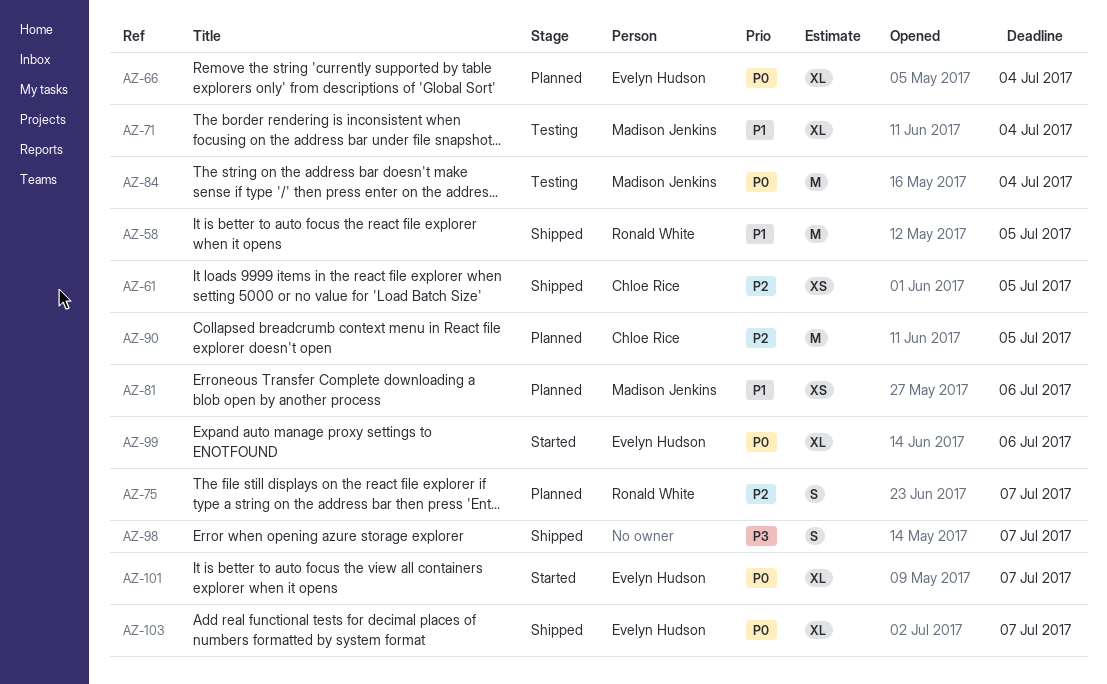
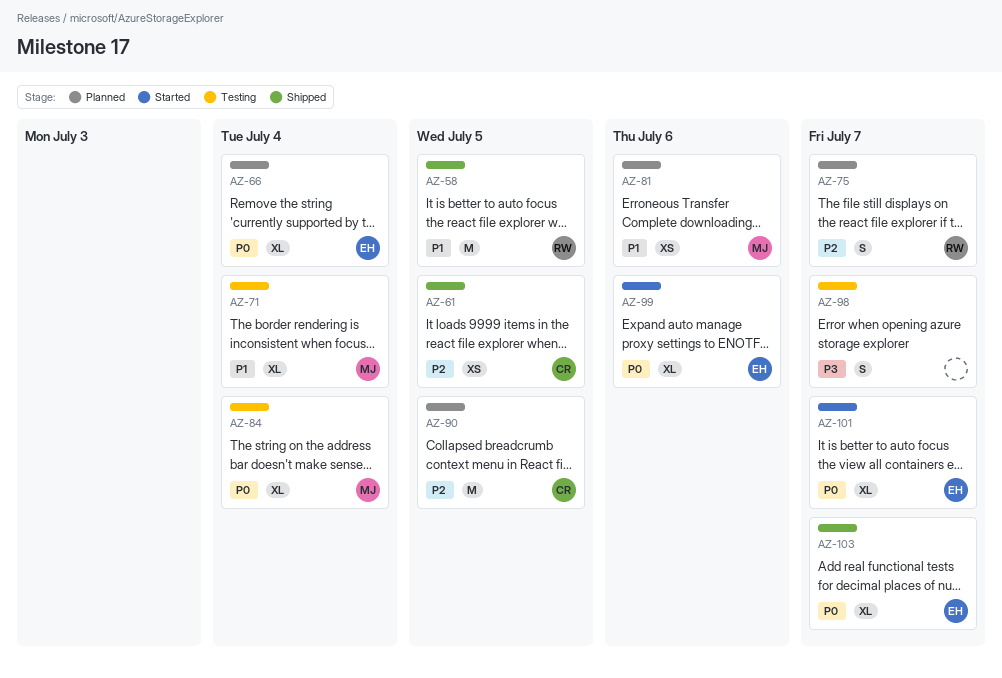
AZ-84, estimate: M -> XL
AZ-98, status: Shipped -> Testing

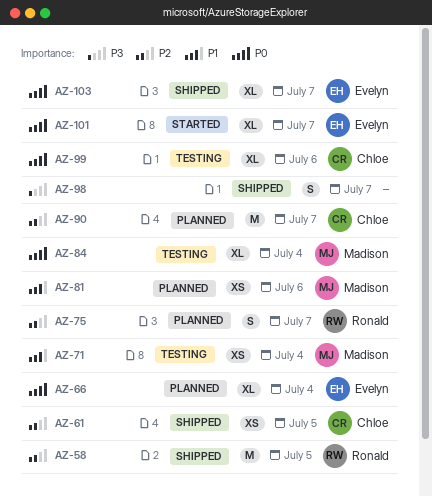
AZ-58, priority: P1 -> P2
AZ-71, estimate: XL -> XS
AZ-90, due: Jul 5 -> Jul 7
AZ-98, status: Testing -> Shipped
AZ-99, status: Started -> Testing
AZ-99, owner: Evelyn -> Chloe

